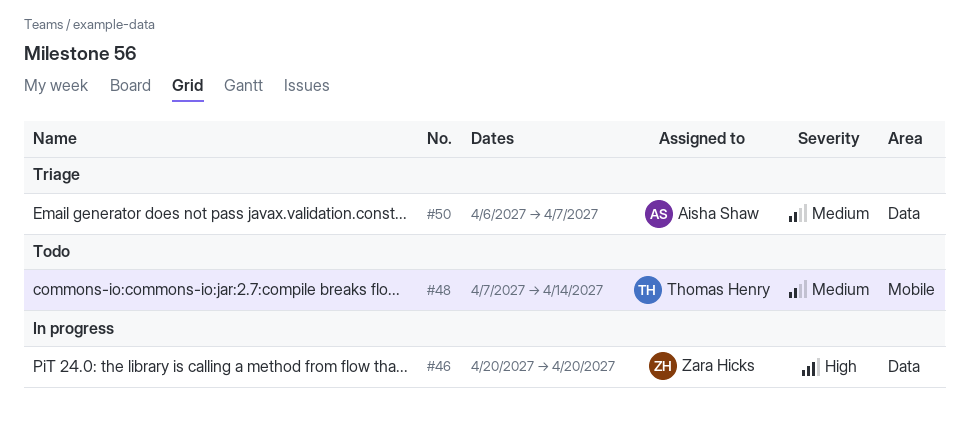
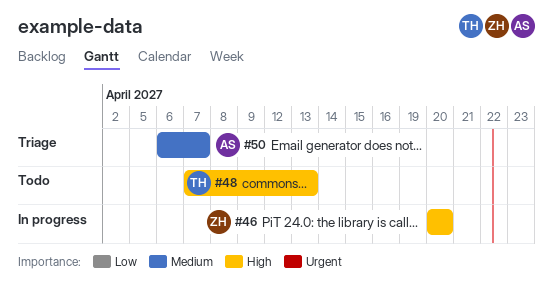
#48, priority: Medium -> High
#48, due: Apr 14 -> Apr 13

